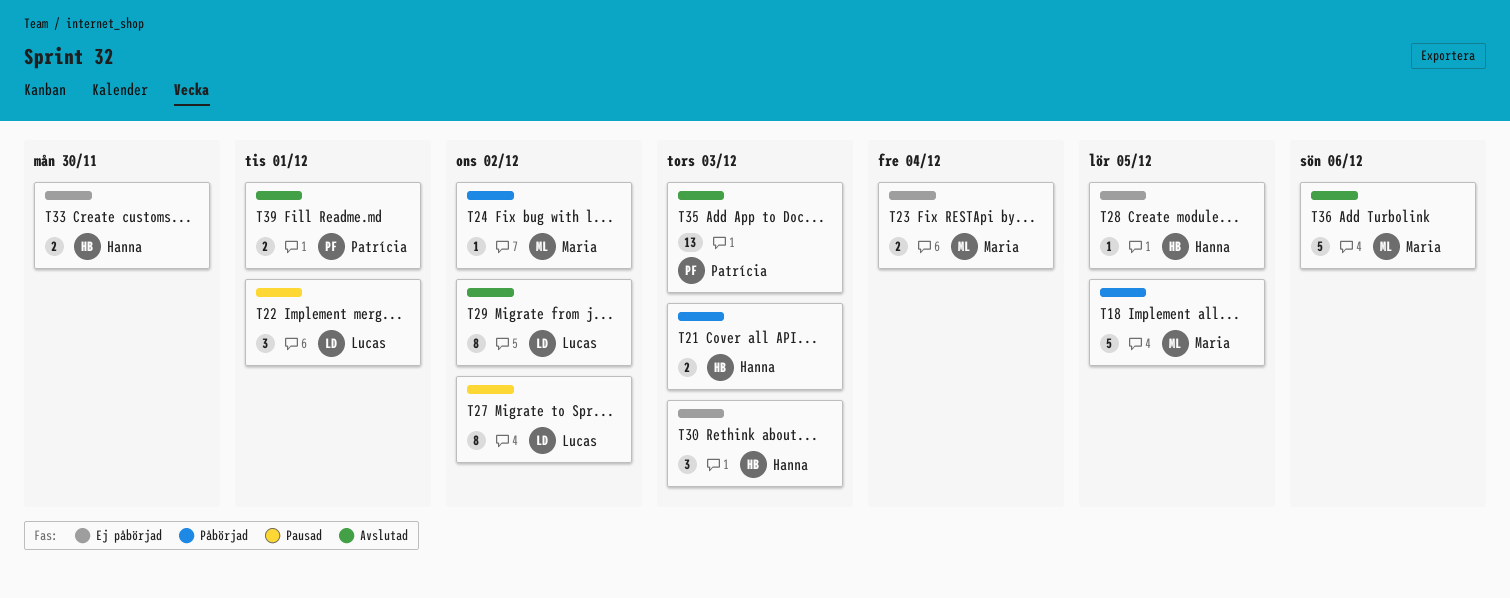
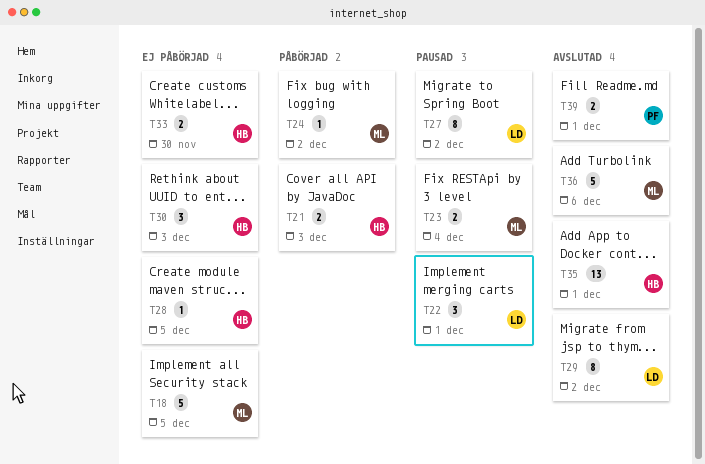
T18, status: Påbörjad -> Ej påbörjad
T23, status: Ej påbörjad -> Pausad
T35, owner: Patrícia -> Hanna
T35, due: Dec 3 -> Dec 1

